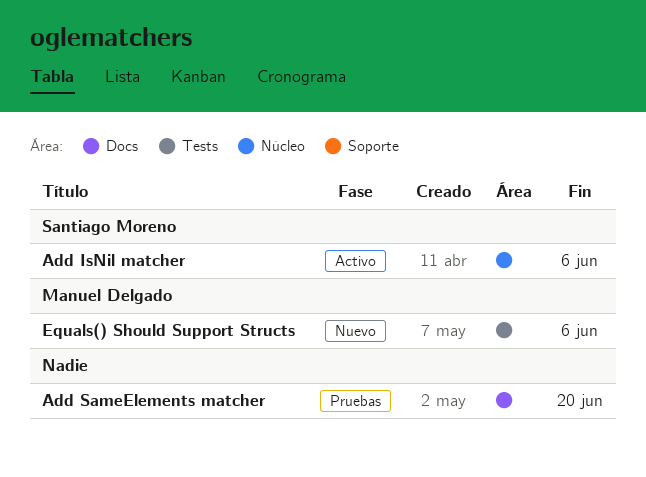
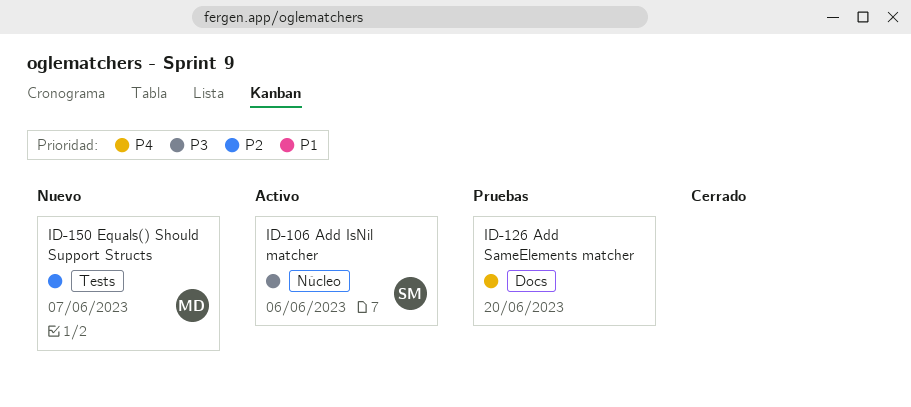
Equals() Should Support Structs, due: Jun 6 -> Jun 7

